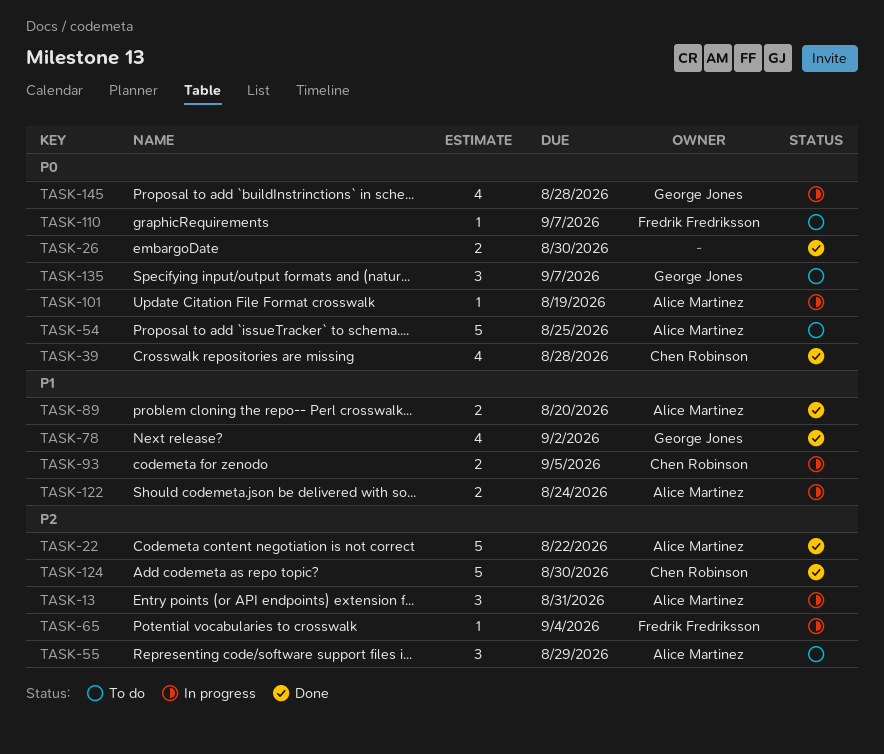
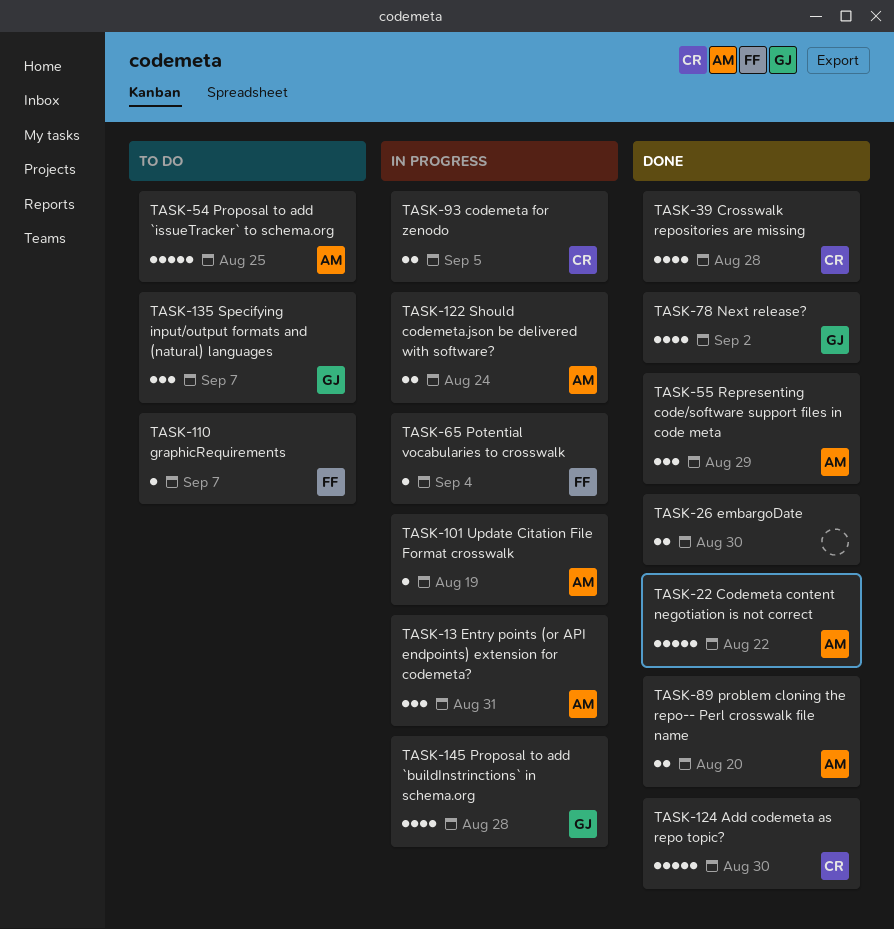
TASK-55, status: To do -> Done

